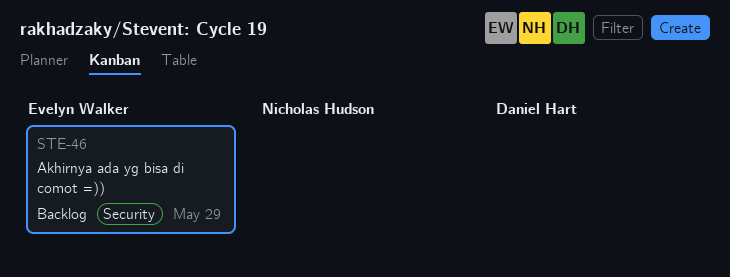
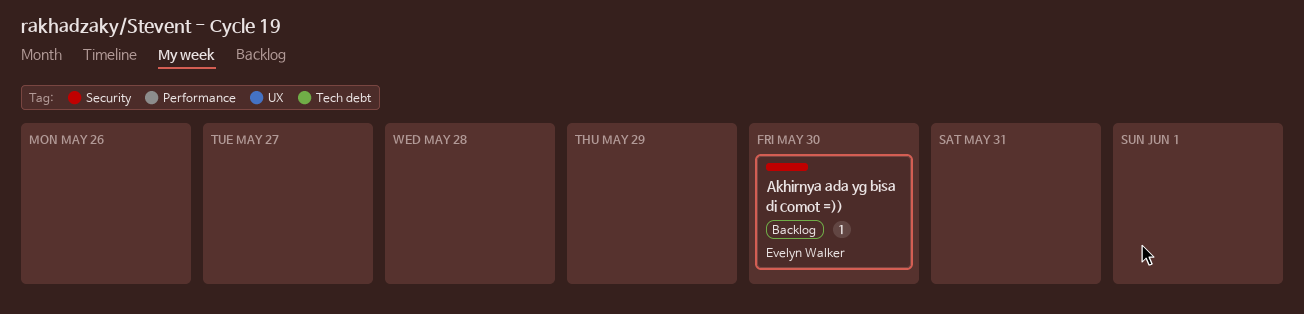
Akhirnya ada yg bisa di comot =)), due: May 29 -> May 30

